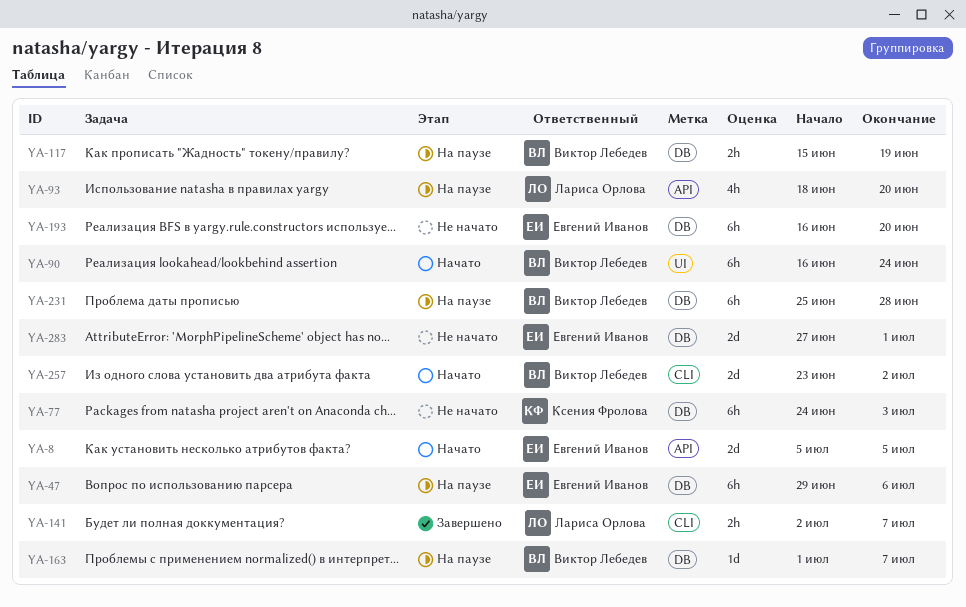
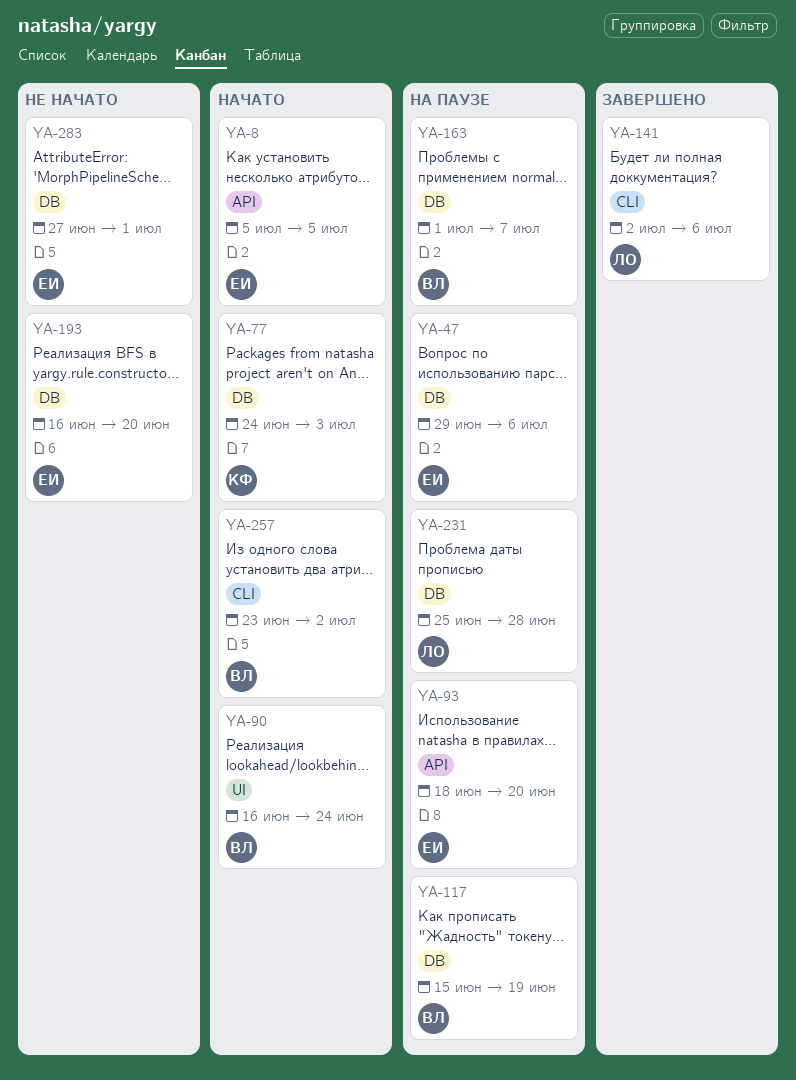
YA-77, status: Не начато -> Начато
YA-93, owner: Лариса Орлова -> Евгений Иванов
YA-141, due: Jul 7 -> Jul 6
YA-231, owner: Виктор Лебедев -> Лариса Орлова

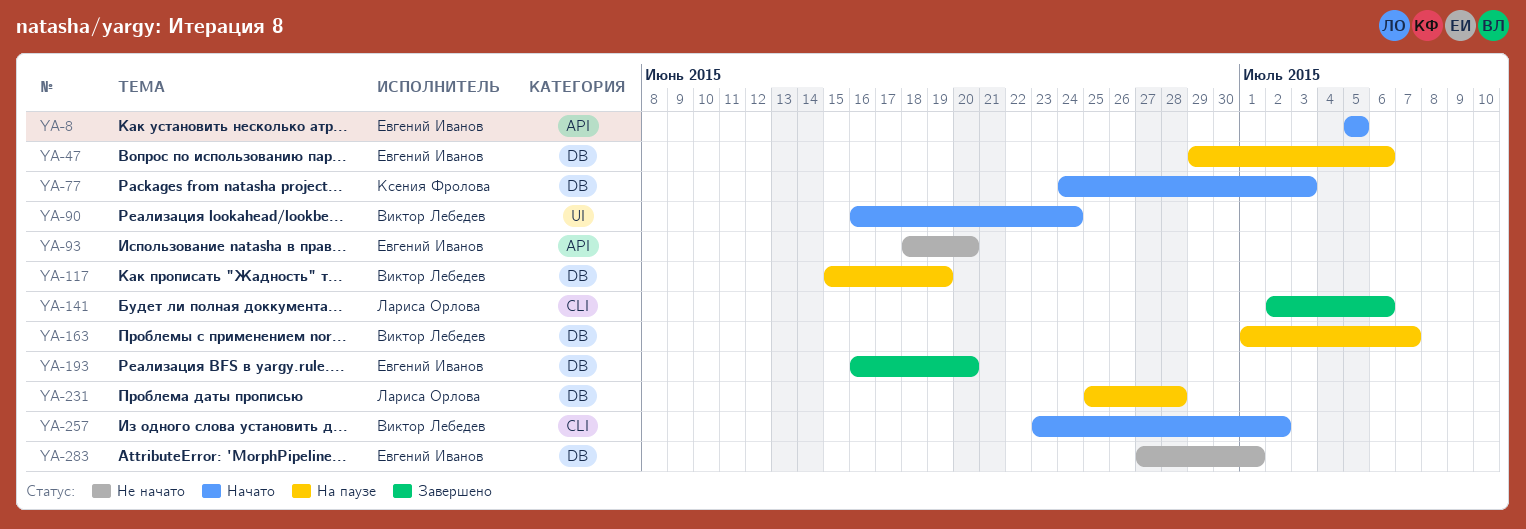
YA-93, status: На паузе -> Не начато
YA-193, status: Не начато -> Завершено

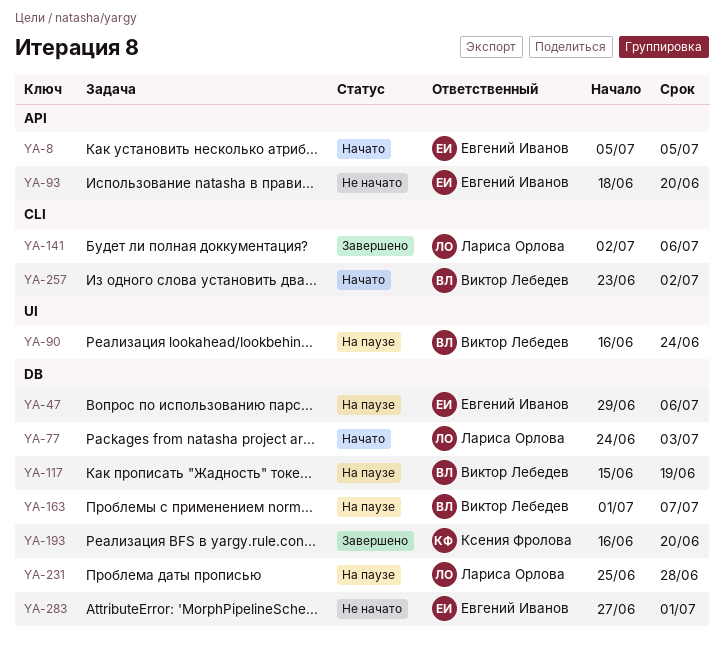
YA-77, owner: Ксения Фролова -> Лариса Орлова
YA-90, status: Начато -> На паузе
YA-193, owner: Евгений Иванов -> Ксения Фролова

